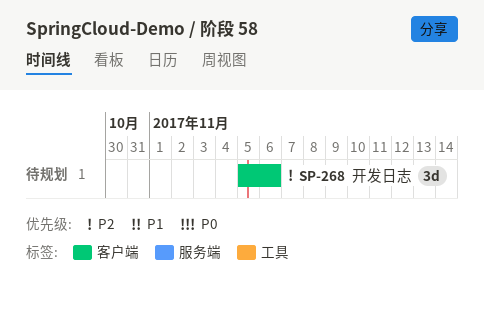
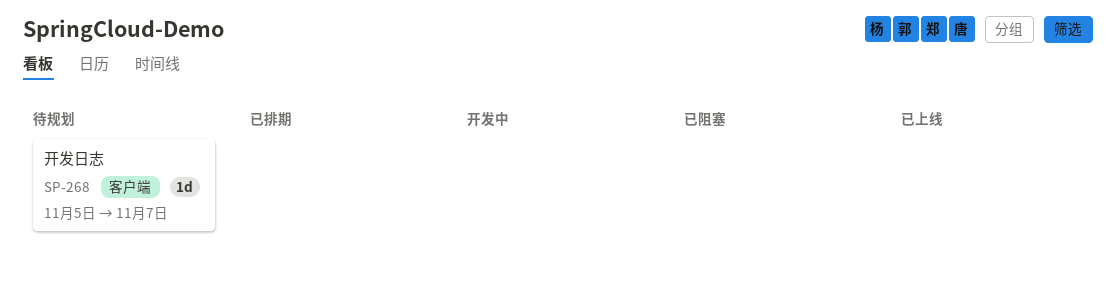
SP-268, estimate: 3d -> 1d
SP-268, due: Nov 6 -> Nov 7

